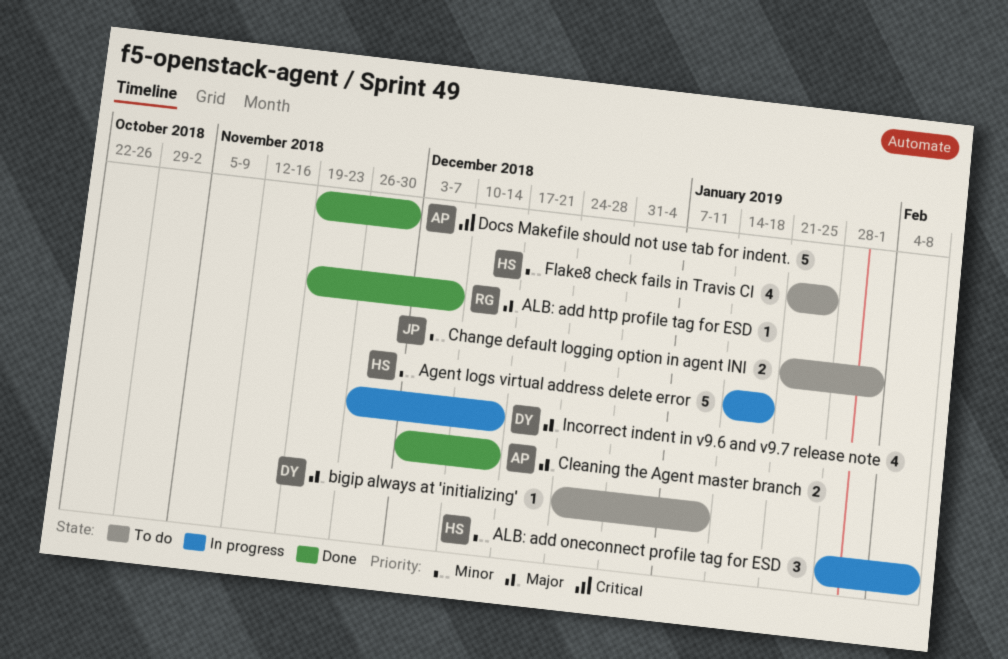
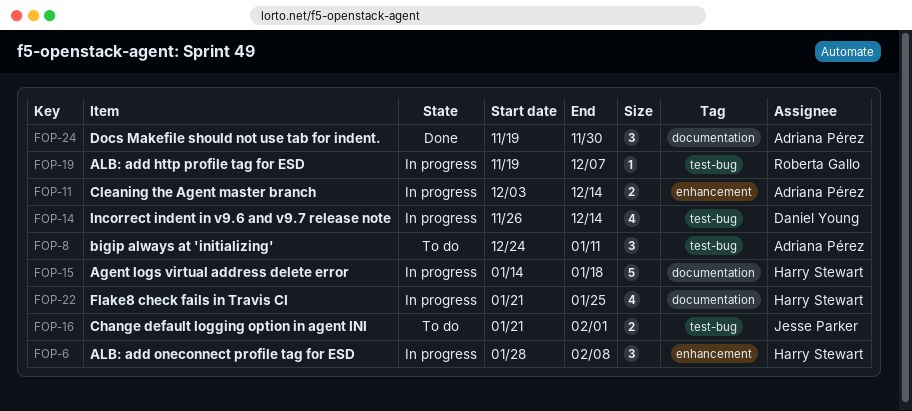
ALB: add http profile tag for ESD, status: Done -> In progress
bigip always at 'initializing', owner: Daniel Young -> Adriana Pérez
bigip always at 'initializing', estimate: 1 -> 3
Cleaning the Agent master branch, status: Done -> In progress
Docs Makefile should not use tab for indent., estimate: 5 -> 3
Flake8 check fails in Travis CI, status: To do -> In progress

